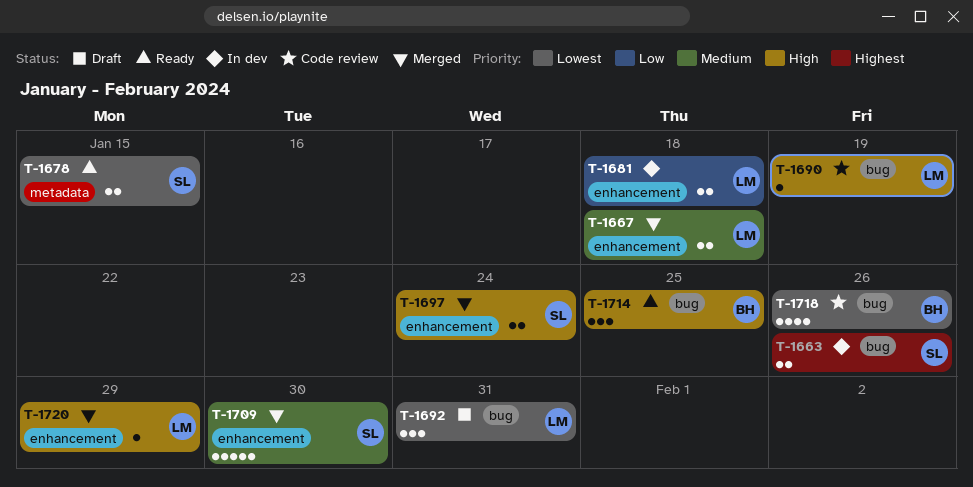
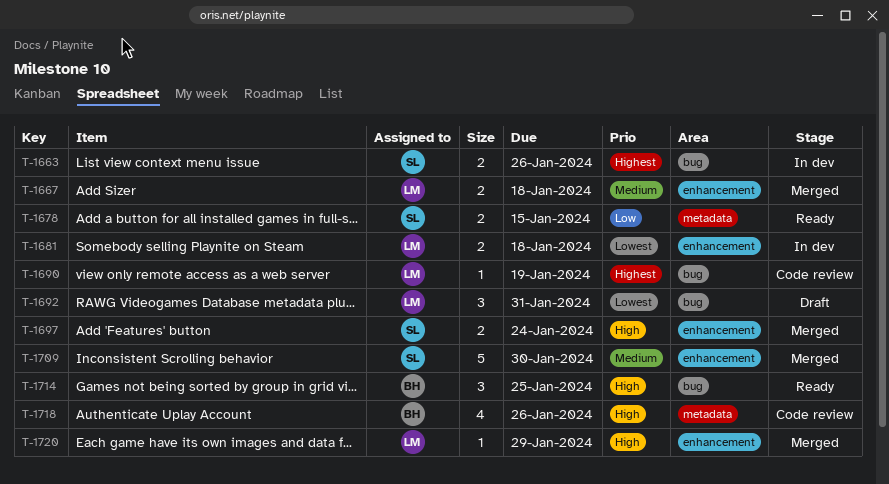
T-1678, priority: Lowest -> Low
T-1681, priority: Low -> Lowest
T-1690, priority: High -> Highest
T-1718, priority: Lowest -> High
T-1718, label: bug -> metadata

